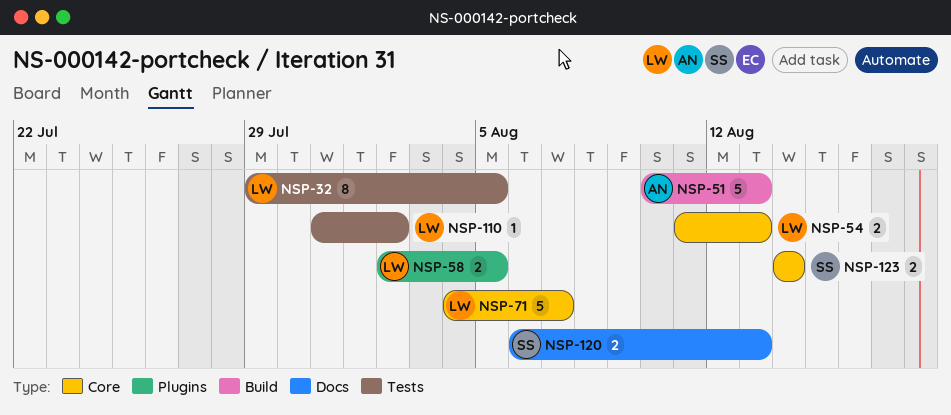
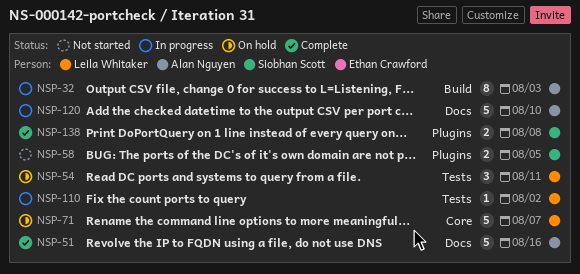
NSP-32, owner: Leila Whitaker -> Alan Nguyen
NSP-32, label: Tests -> Build
NSP-32, due: Aug 5 -> Aug 3
NSP-51, label: Build -> Docs
NSP-51, due: Aug 13 -> Aug 16
NSP-54, label: Core -> Tests
NSP-54, estimate: 2 -> 3
NSP-54, due: Aug 13 -> Aug 11
NSP-58, owner: Leila Whitaker -> Siobhan Scott
NSP-120, owner: Siobhan Scott -> Alan Nguyen
NSP-120, estimate: 2 -> 5
NSP-120, due: Aug 13 -> Aug 10
NSP-123: present -> none
NSP-138: none -> present

